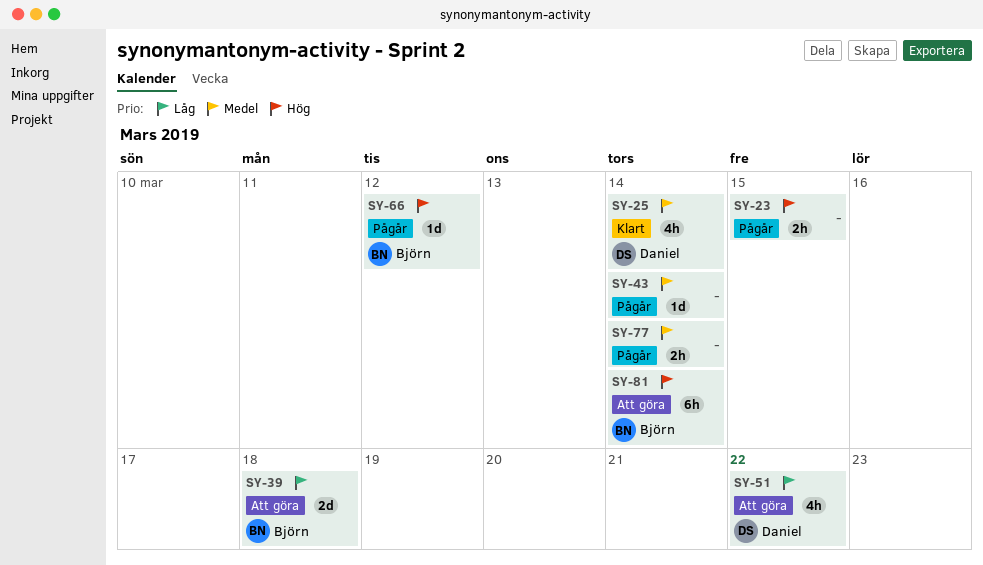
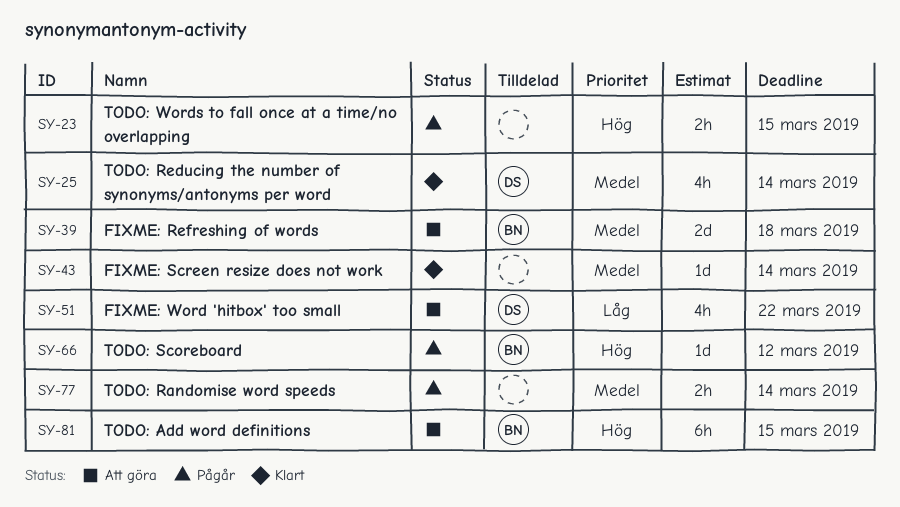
SY-39, priority: Låg -> Medel
SY-43, status: Pågår -> Klart
SY-81, due: Mar 14 -> Mar 15

